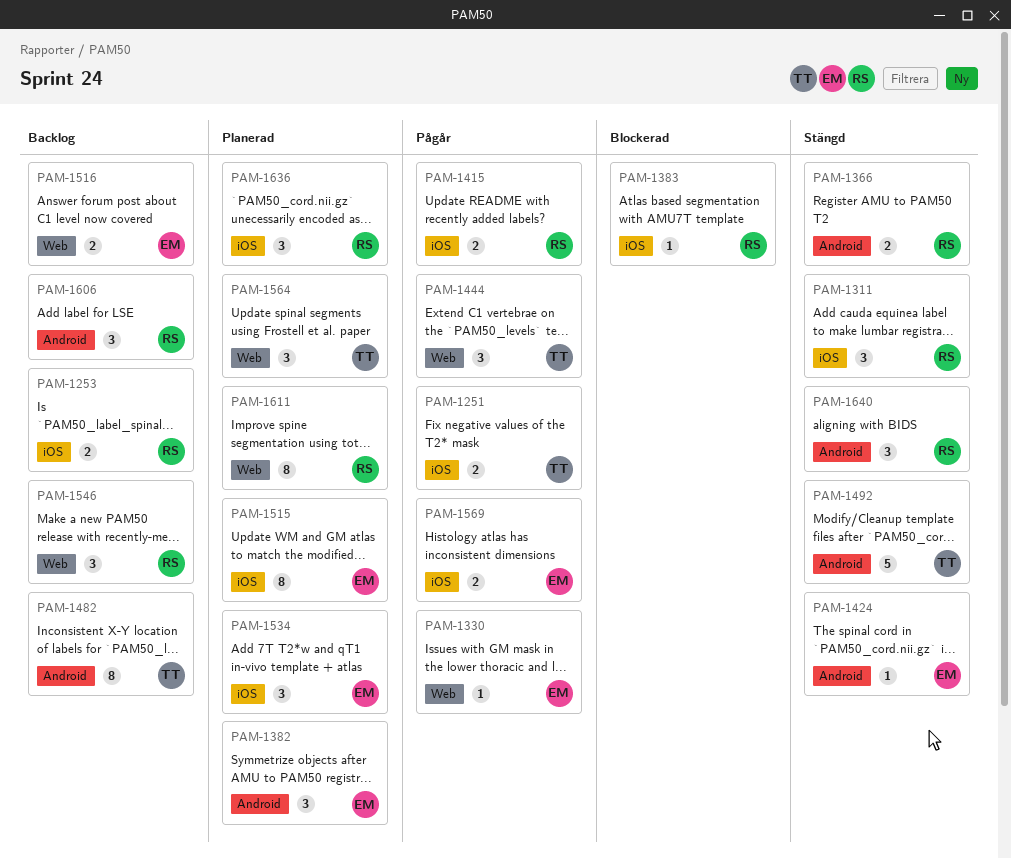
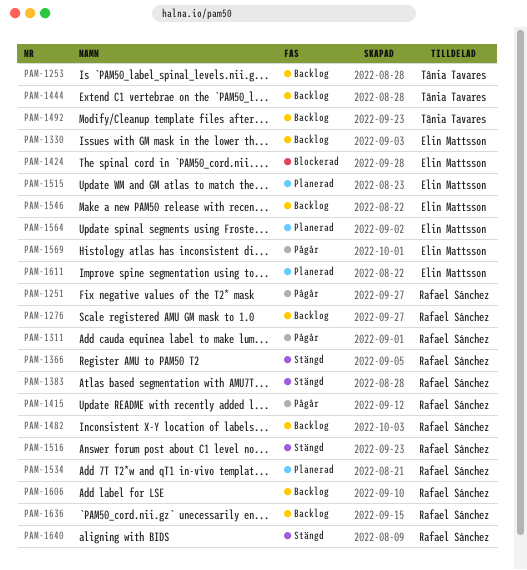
PAM-1251, owner: Tânia Tavares -> Rafael Sánchez
PAM-1253, owner: Rafael Sánchez -> Tânia Tavares
PAM-1276: none -> present
PAM-1311, status: Stängd -> Pågår
PAM-1330, status: Pågår -> Backlog
PAM-1382: present -> none
PAM-1383, status: Blockerad -> Stängd
PAM-1424, status: Stängd -> Blockerad
PAM-1444, status: Pågår -> Backlog
PAM-1482, owner: Tânia Tavares -> Rafael Sánchez
PAM-1492, status: Stängd -> Backlog
PAM-1516, status: Backlog -> Stängd
PAM-1516, owner: Elin Mattsson -> Rafael Sánchez
PAM-1534, owner: Elin Mattsson -> Rafael Sánchez
PAM-1546, owner: Rafael Sánchez -> Elin Mattsson
PAM-1564, owner: Tânia Tavares -> Elin Mattsson
PAM-1611, owner: Rafael Sánchez -> Elin Mattsson
PAM-1636, status: Planerad -> Backlog

